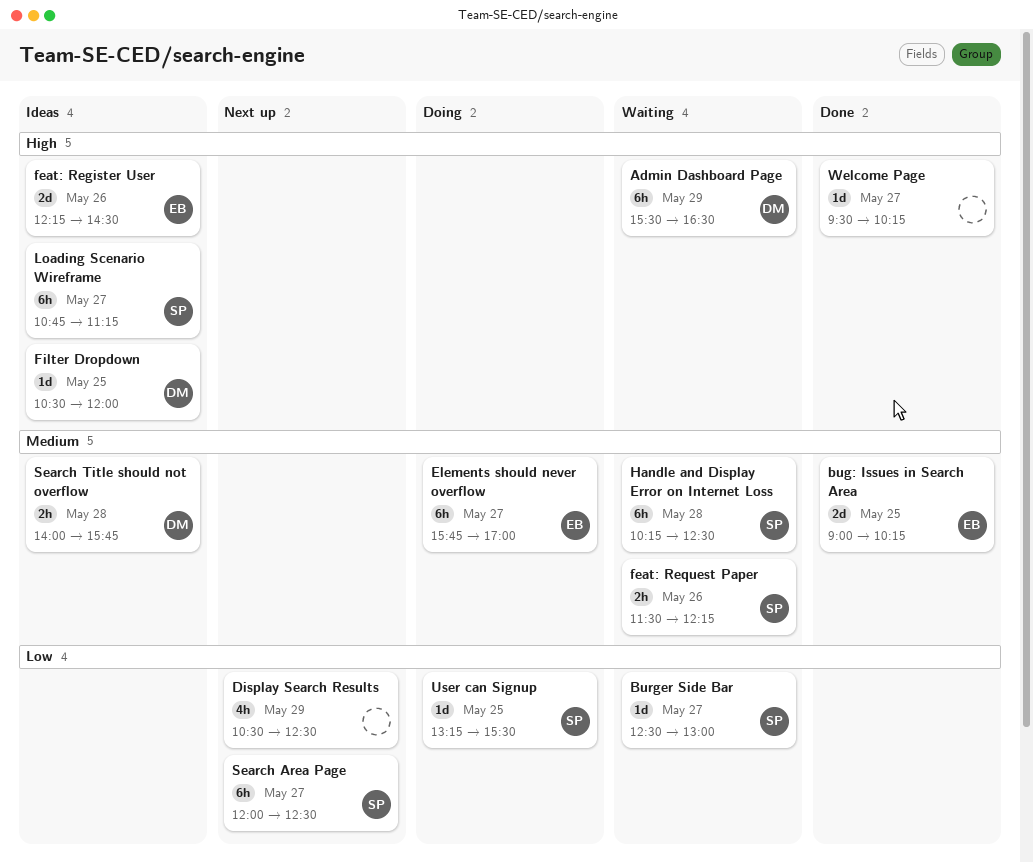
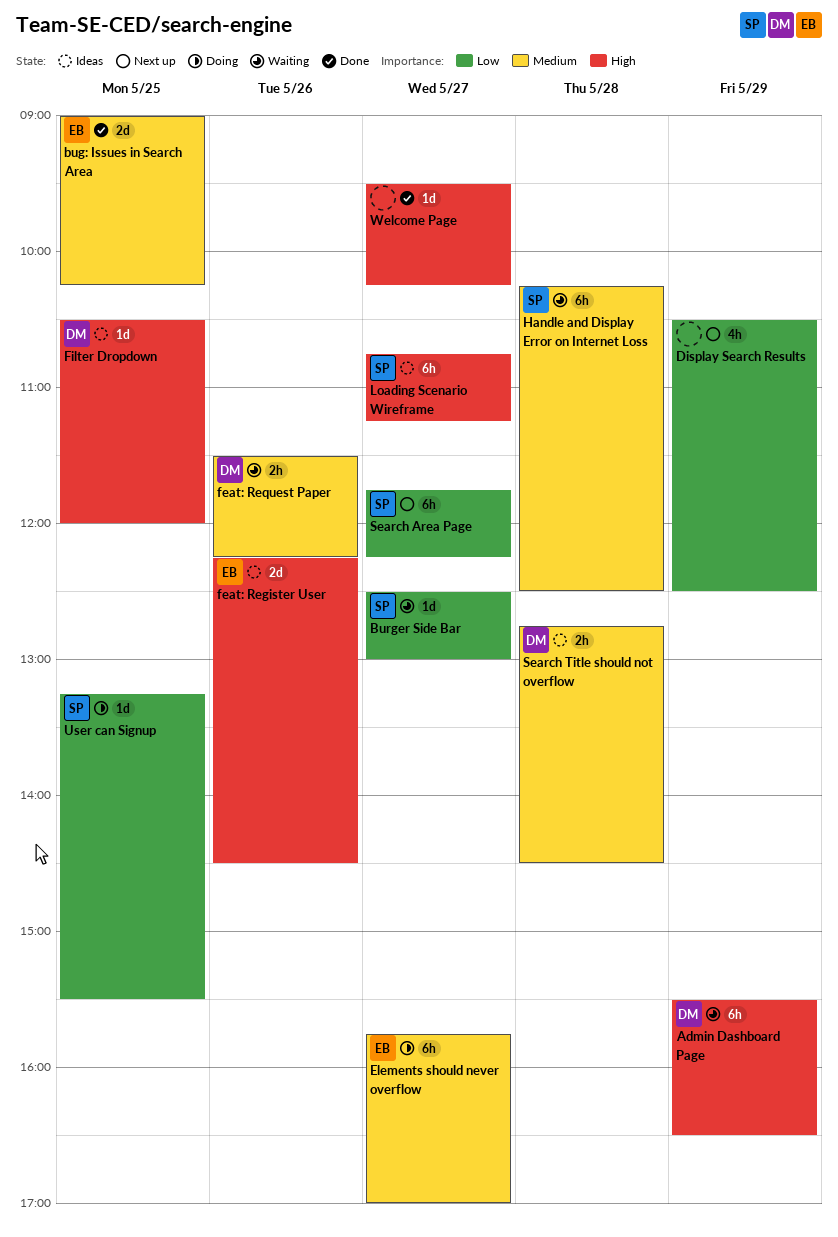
feat: Request Paper, owner: SP -> DM
Search Area Page, begins: 12:00 -> 11:45
Search Area Page, ends: 12:30 -> 12:15
Search Title should not overflow, begins: 14:00 -> 12:45
Search Title should not overflow, ends: 15:45 -> 14:30

